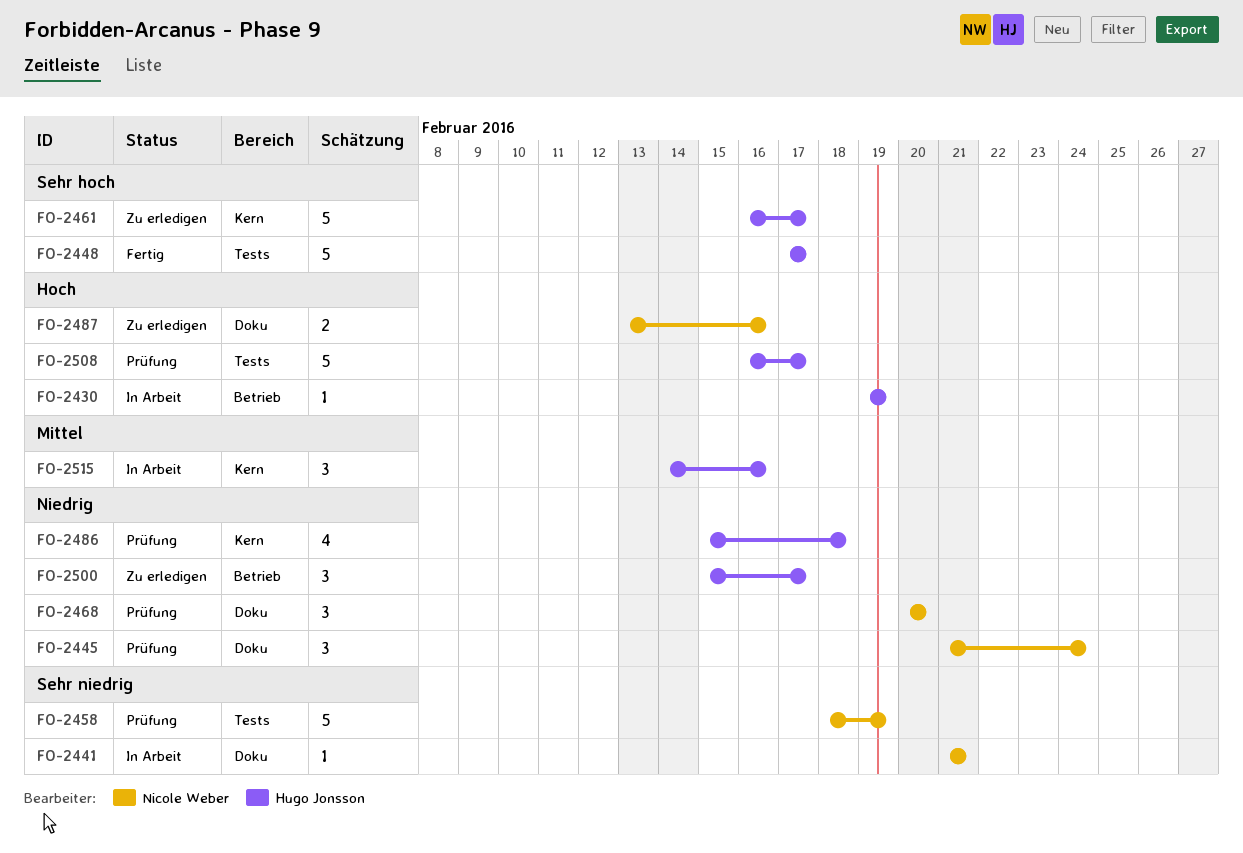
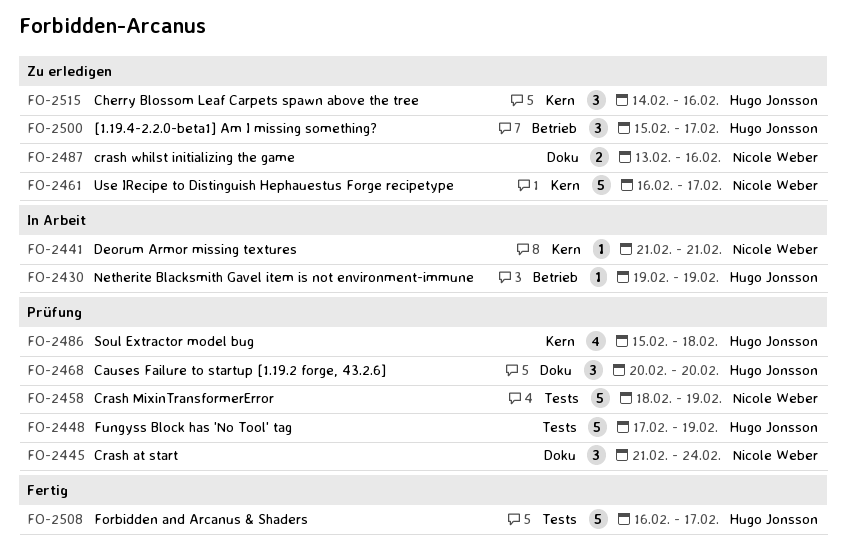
FO-2441, label: Doku -> Kern
FO-2448, status: Fertig -> Prüfung
FO-2448, due: Feb 17 -> Feb 19
FO-2461, owner: Hugo Jonsson -> Nicole Weber
FO-2468, owner: Nicole Weber -> Hugo Jonsson
FO-2508, status: Prüfung -> Fertig
FO-2515, status: In Arbeit -> Zu erledigen

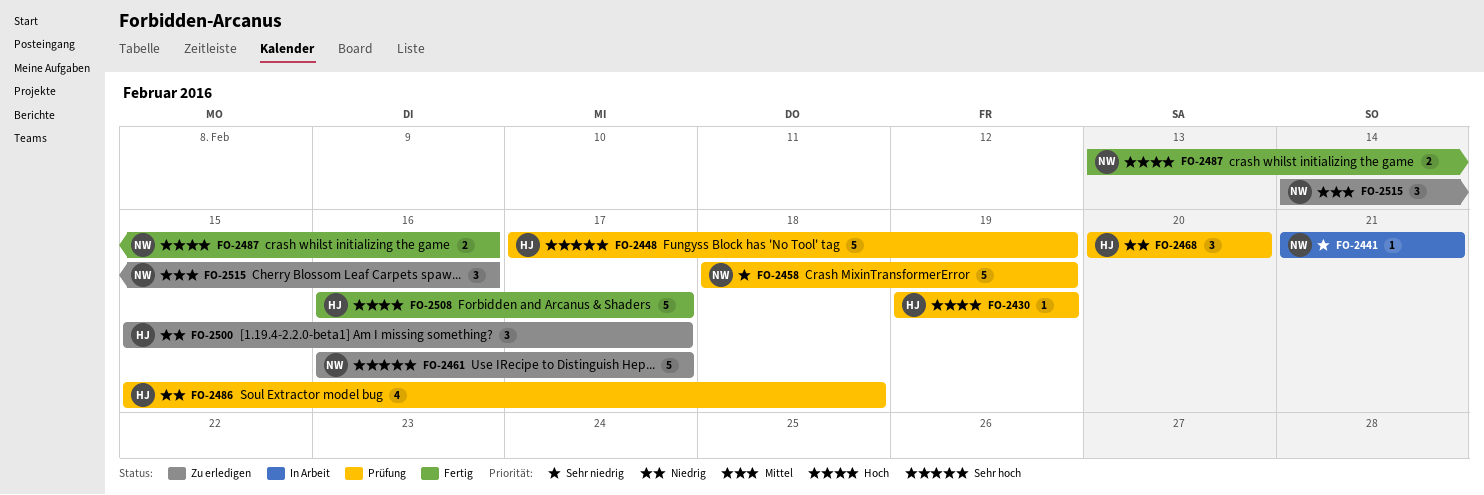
FO-2430, status: In Arbeit -> Prüfung
FO-2445: present -> none
FO-2487, status: Zu erledigen -> Fertig
FO-2515, owner: Hugo Jonsson -> Nicole Weber

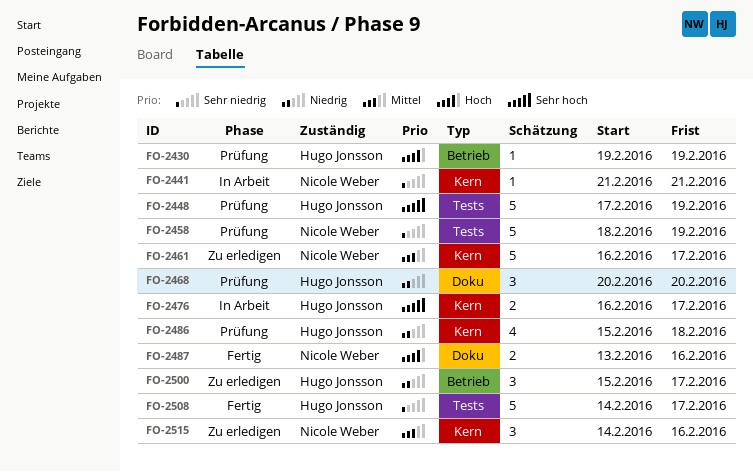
FO-2461, priority: Sehr hoch -> Mittel
FO-2476: none -> present
FO-2508, priority: Hoch -> Sehr niedrig
FO-2508, start: Feb 16 -> Feb 14

